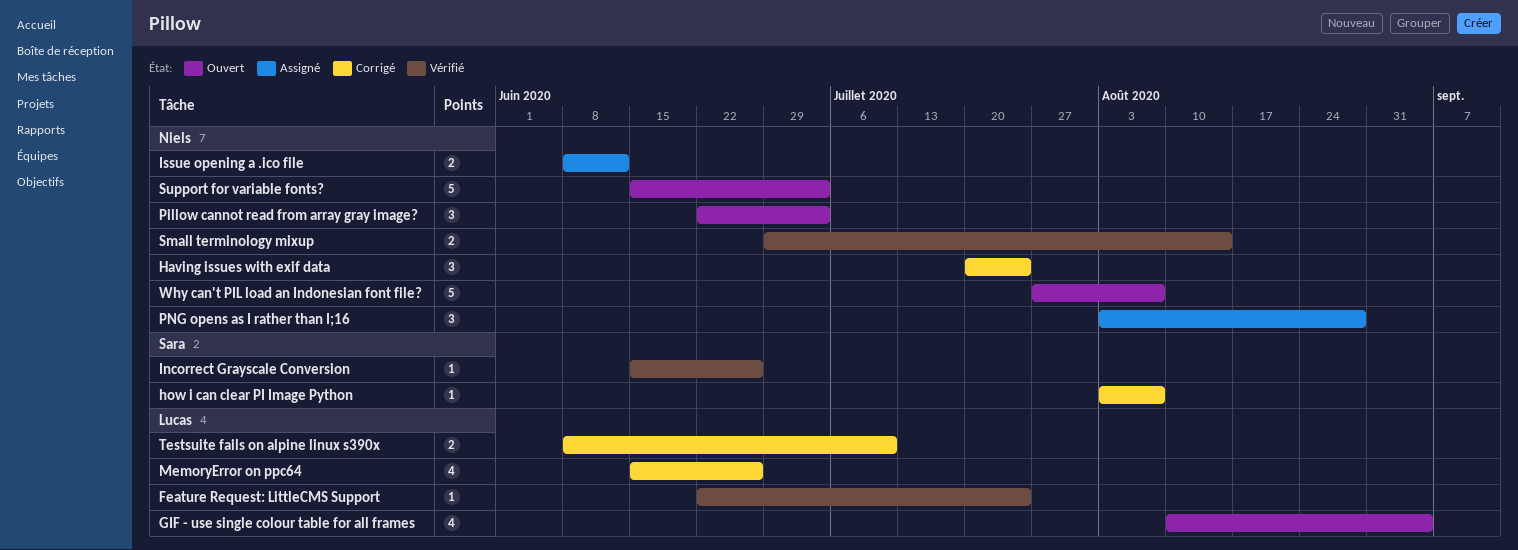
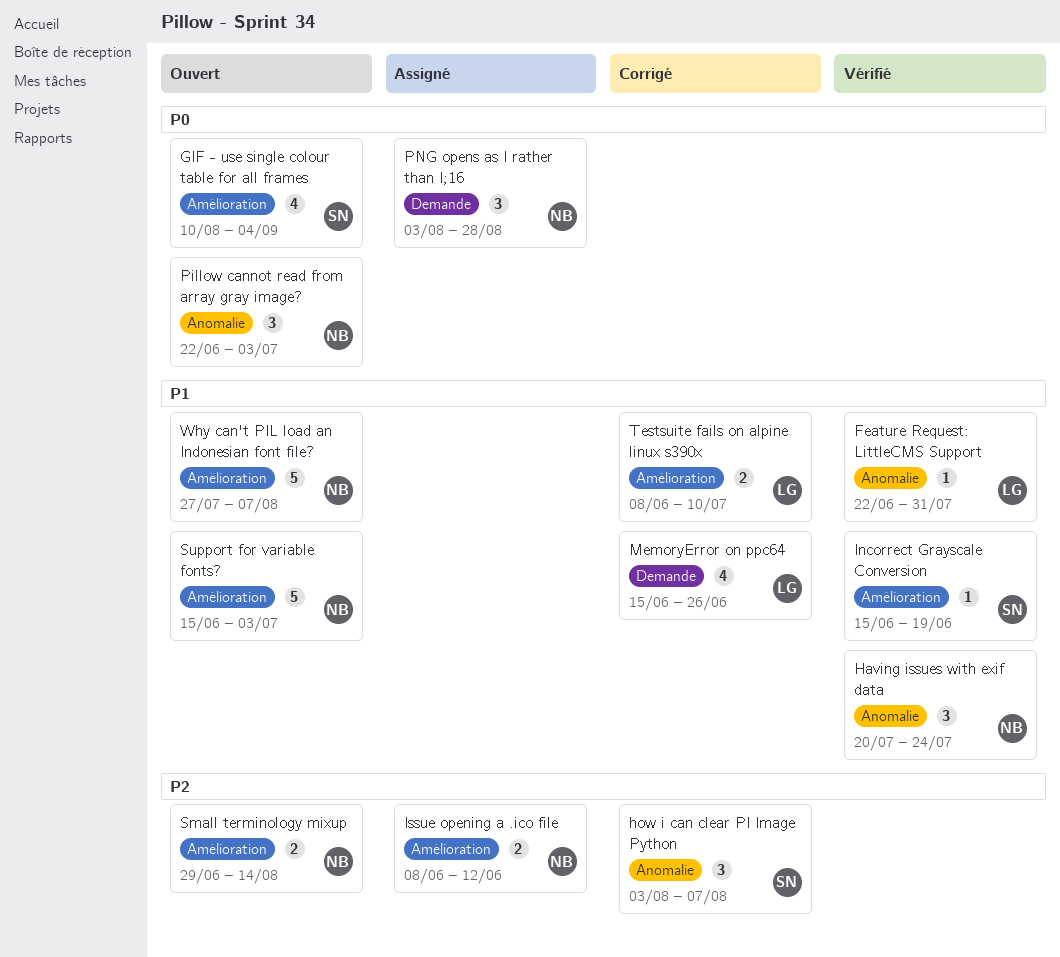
Feature Request: LittleCMS Support, due: Jul 24 -> Jul 31
GIF - use single colour table for all frames, owner: Lucas -> Sara
Having issues with exif data, status: Corrigé -> Vérifié
how i can clear PI Image Python, estimate: 1 -> 3
Incorrect Grayscale Conversion, due: Jun 26 -> Jun 19
Small terminology mixup, status: Vérifié -> Ouvert

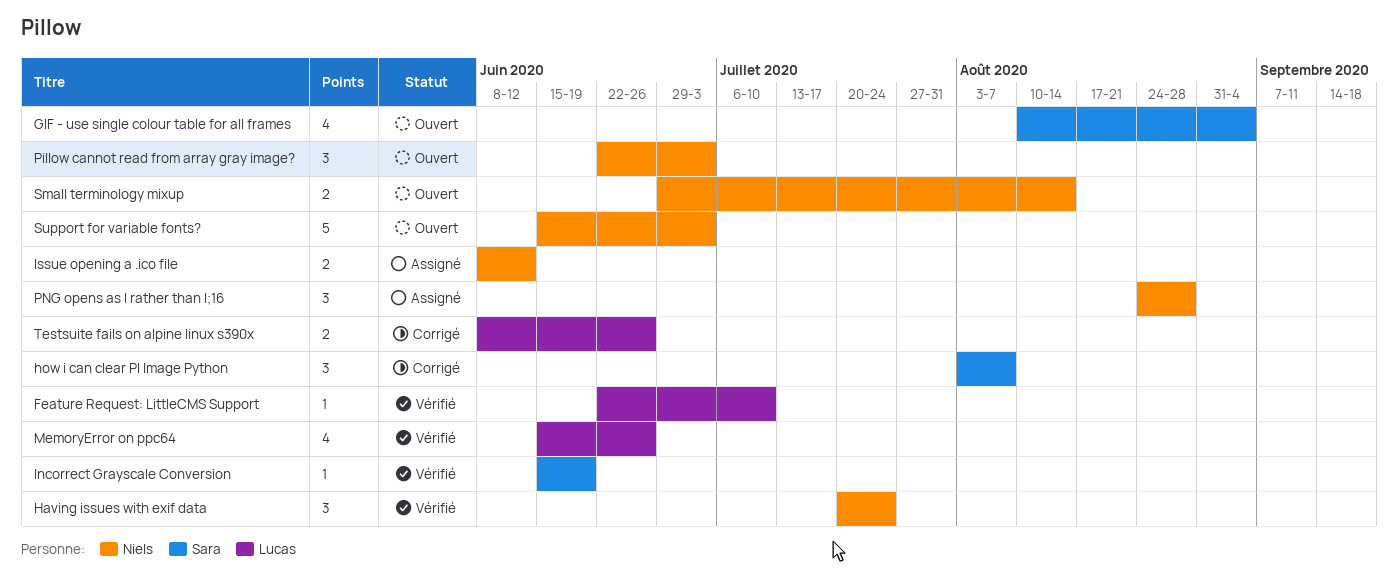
Feature Request: LittleCMS Support, due: Jul 31 -> Jul 10
MemoryError on ppc64, status: Corrigé -> Vérifié
PNG opens as I rather than I;16, start: Aug 3 -> Aug 24
Testsuite fails on alpine linux s390x, due: Jul 10 -> Jun 26
Why can't PIL load an Indonesian font file?: present -> none

